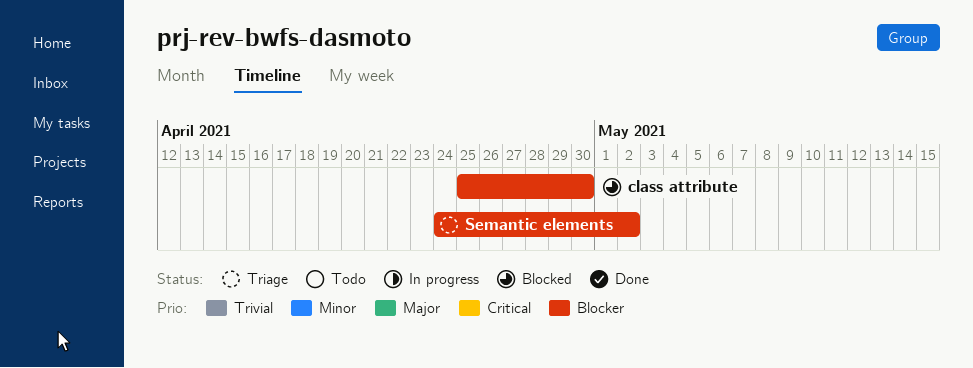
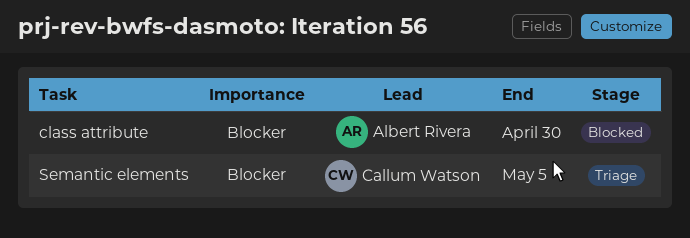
Semantic elements, due: May 2 -> May 5

